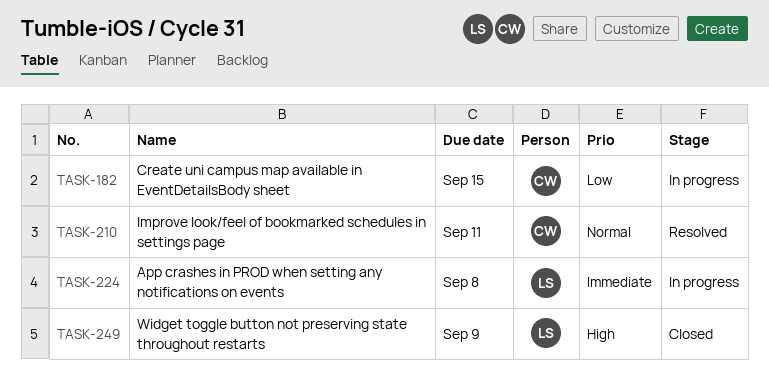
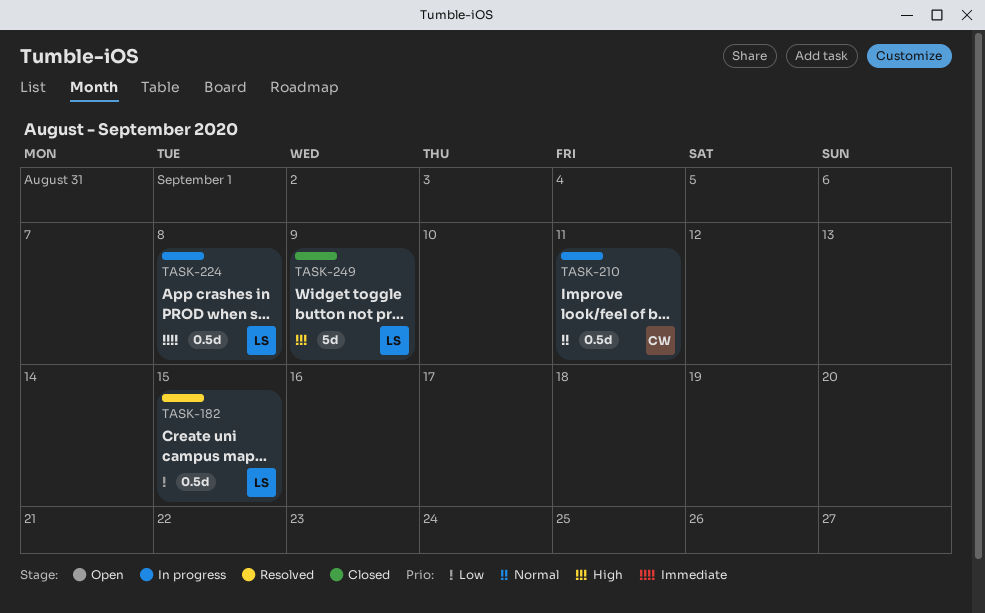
TASK-182, status: In progress -> Resolved
TASK-182, owner: CW -> LS
TASK-210, status: Resolved -> In progress

